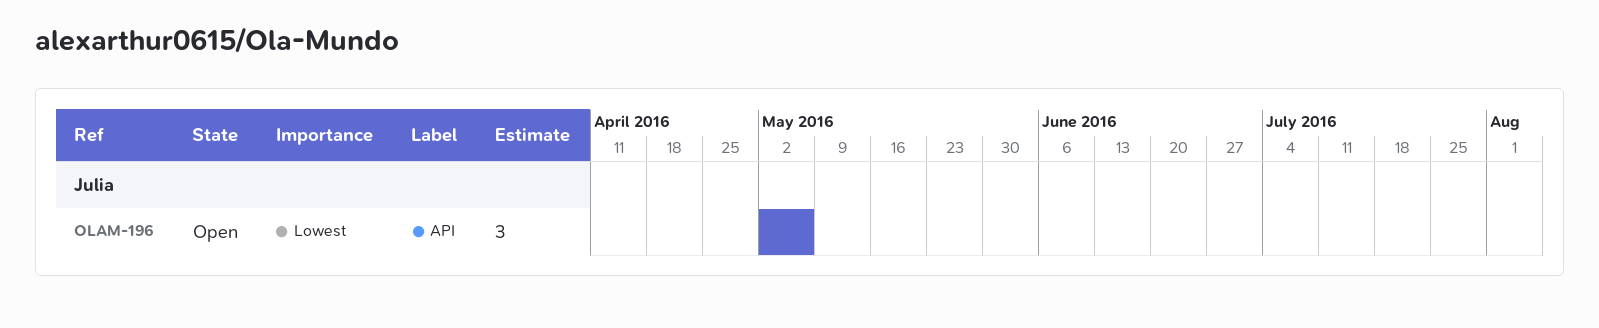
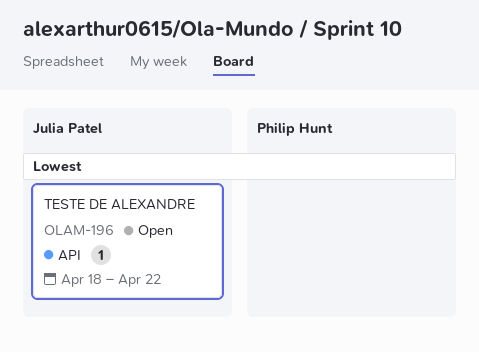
OLAM-196, estimate: 3 -> 1
OLAM-196, start: May 2 -> Apr 18
OLAM-196, due: May 6 -> Apr 22

